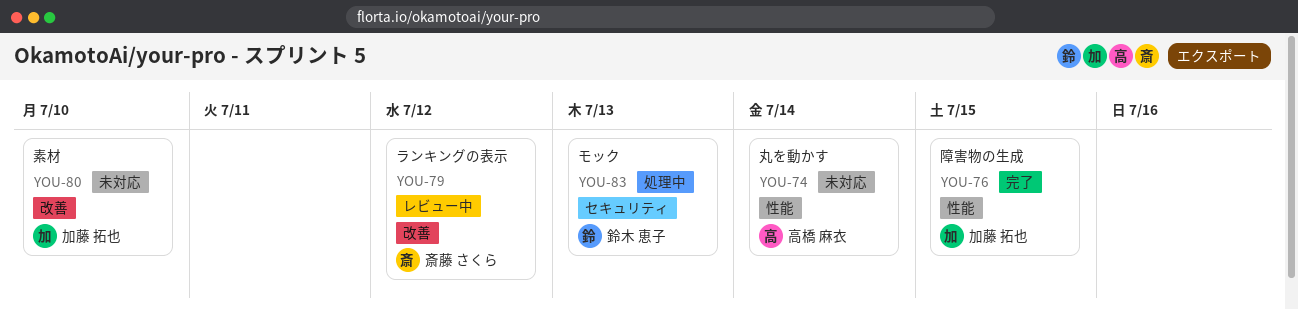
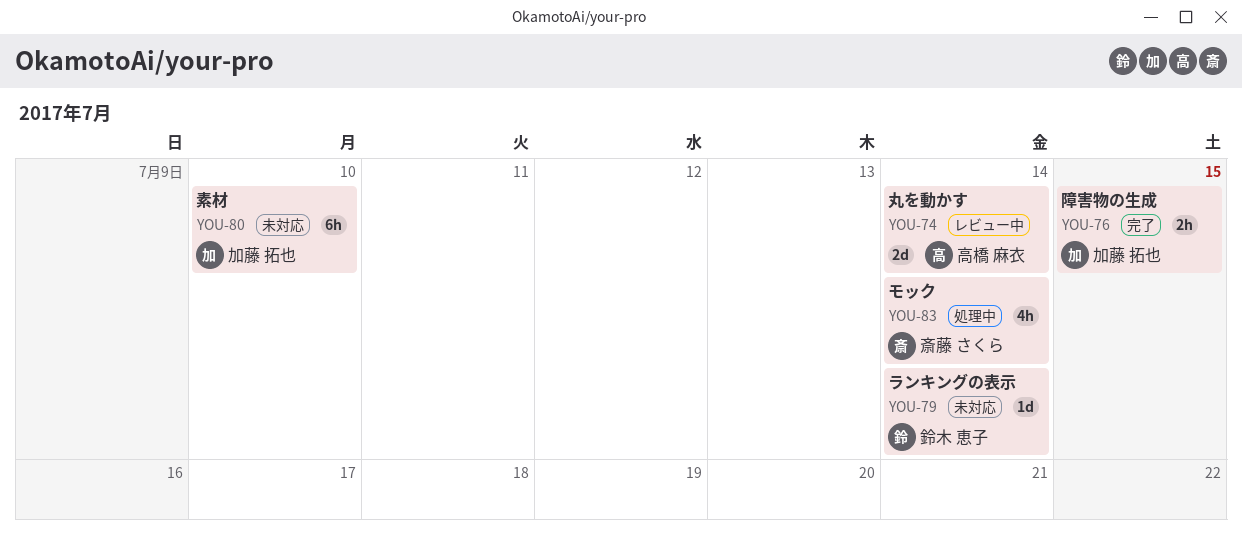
YOU-74, status: 未対応 -> レビュー中
YOU-79, status: レビュー中 -> 未対応
YOU-79, owner: 斎藤 さくら -> 鈴木 恵子
YOU-79, due: Jul 12 -> Jul 14
YOU-83, owner: 鈴木 恵子 -> 斎藤 さくら
YOU-83, due: Jul 13 -> Jul 14

